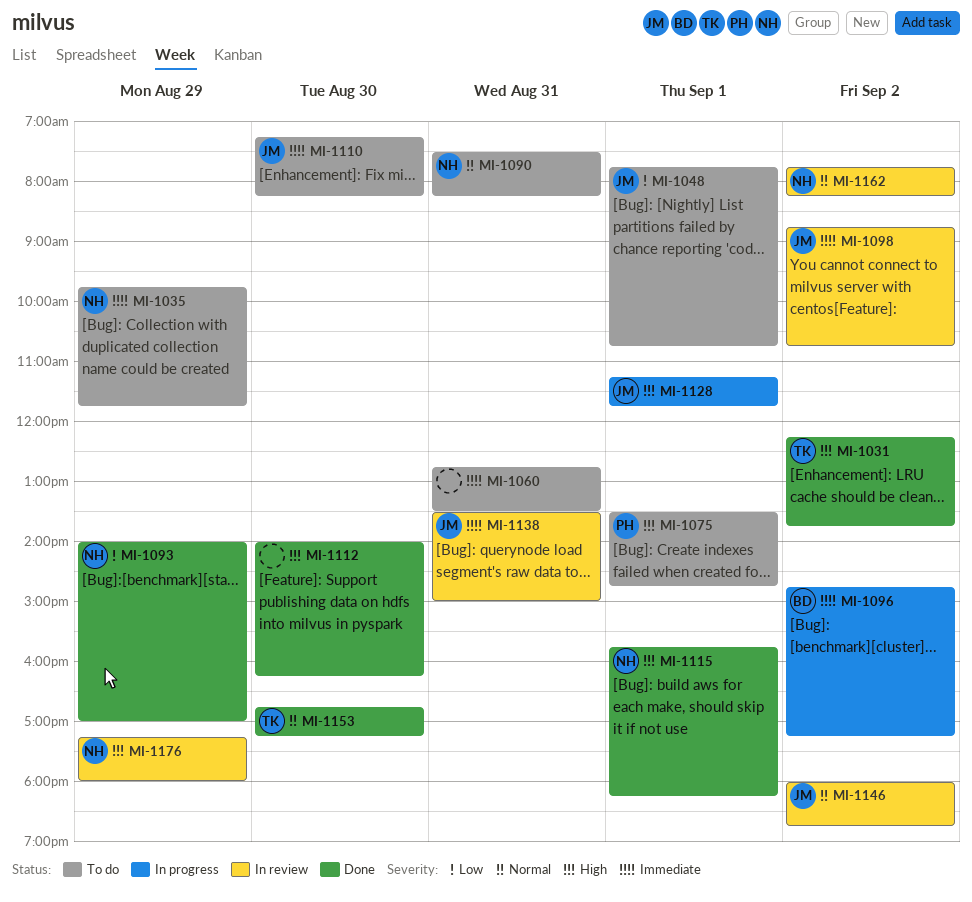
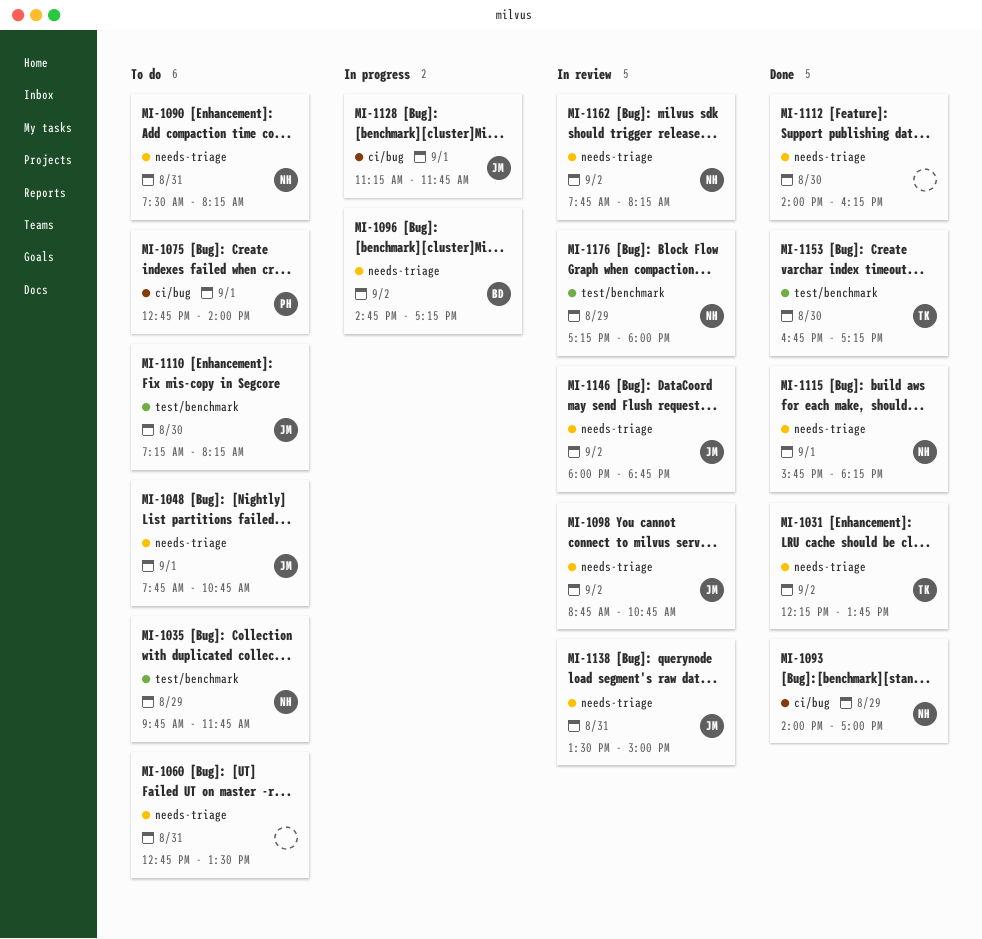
MI-1075, begins: 13:30 -> 12:45
MI-1075, ends: 14:45 -> 14:00

